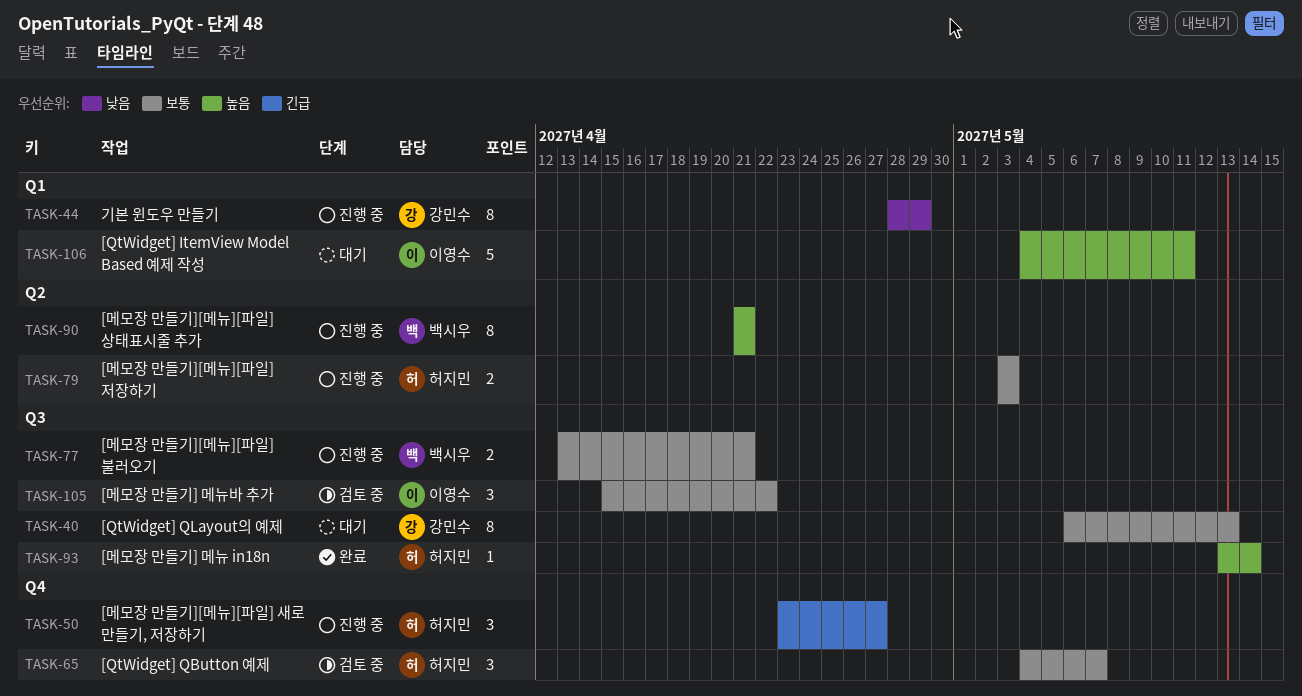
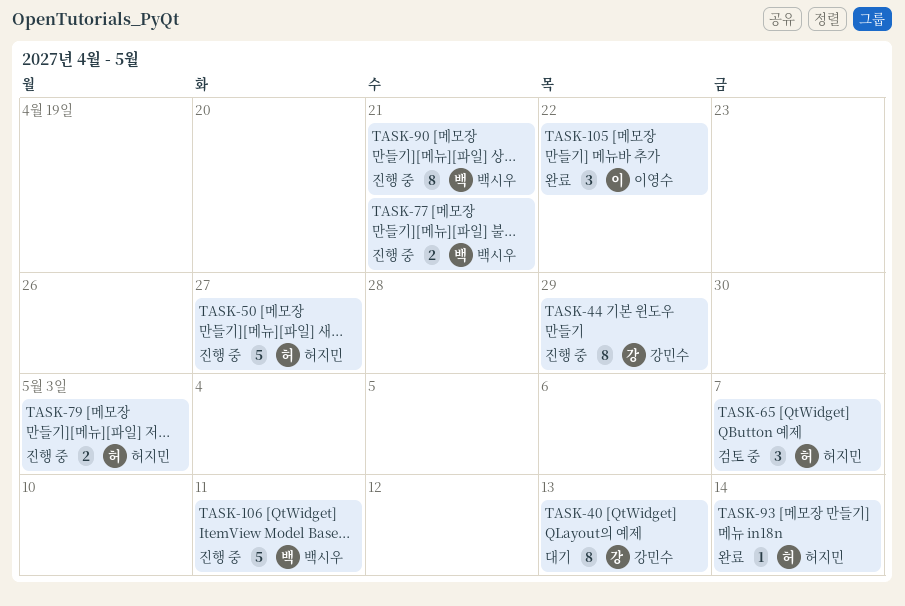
TASK-50, estimate: 3 -> 5
TASK-105, status: 검토 중 -> 완료
TASK-106, status: 대기 -> 진행 중
TASK-106, owner: 이영수 -> 백시우

